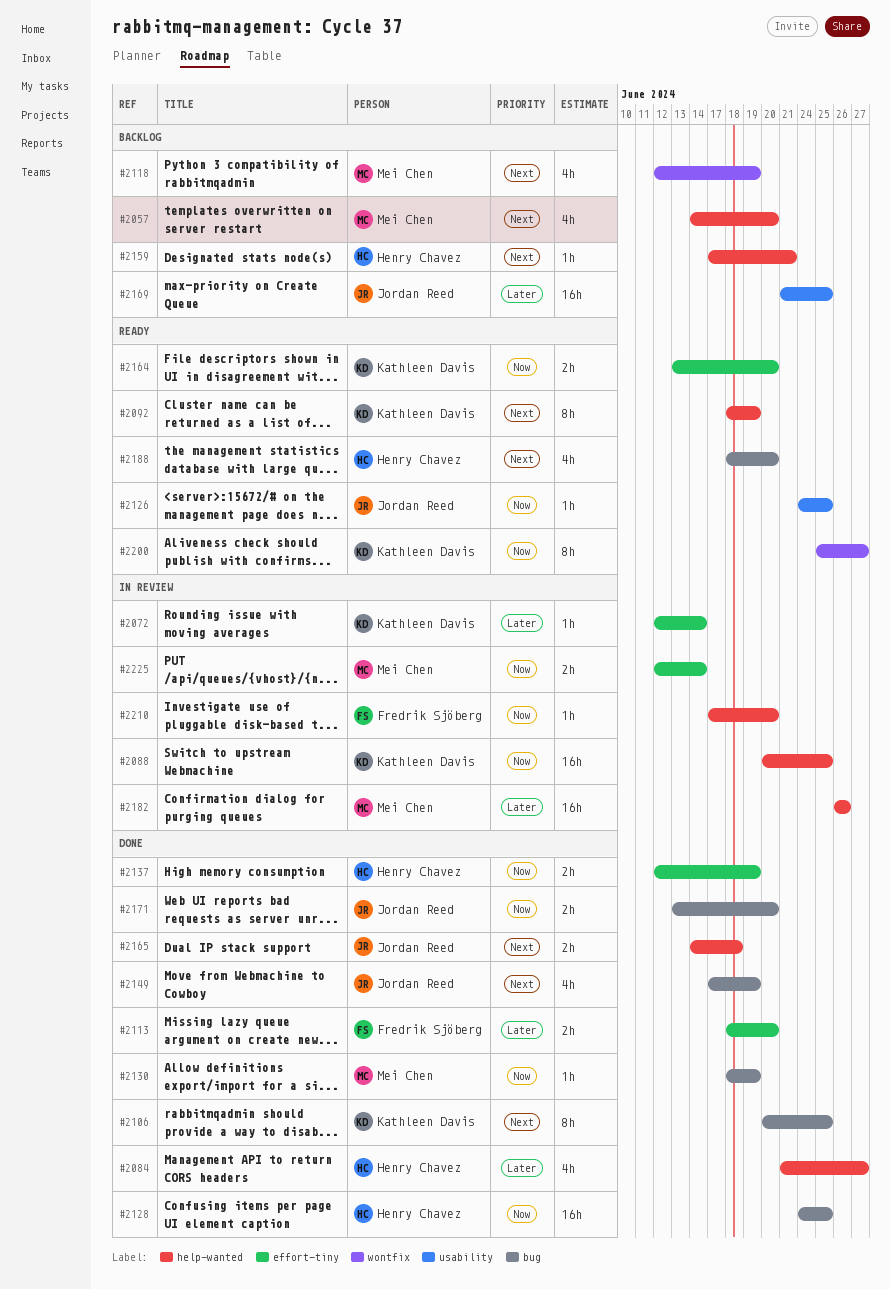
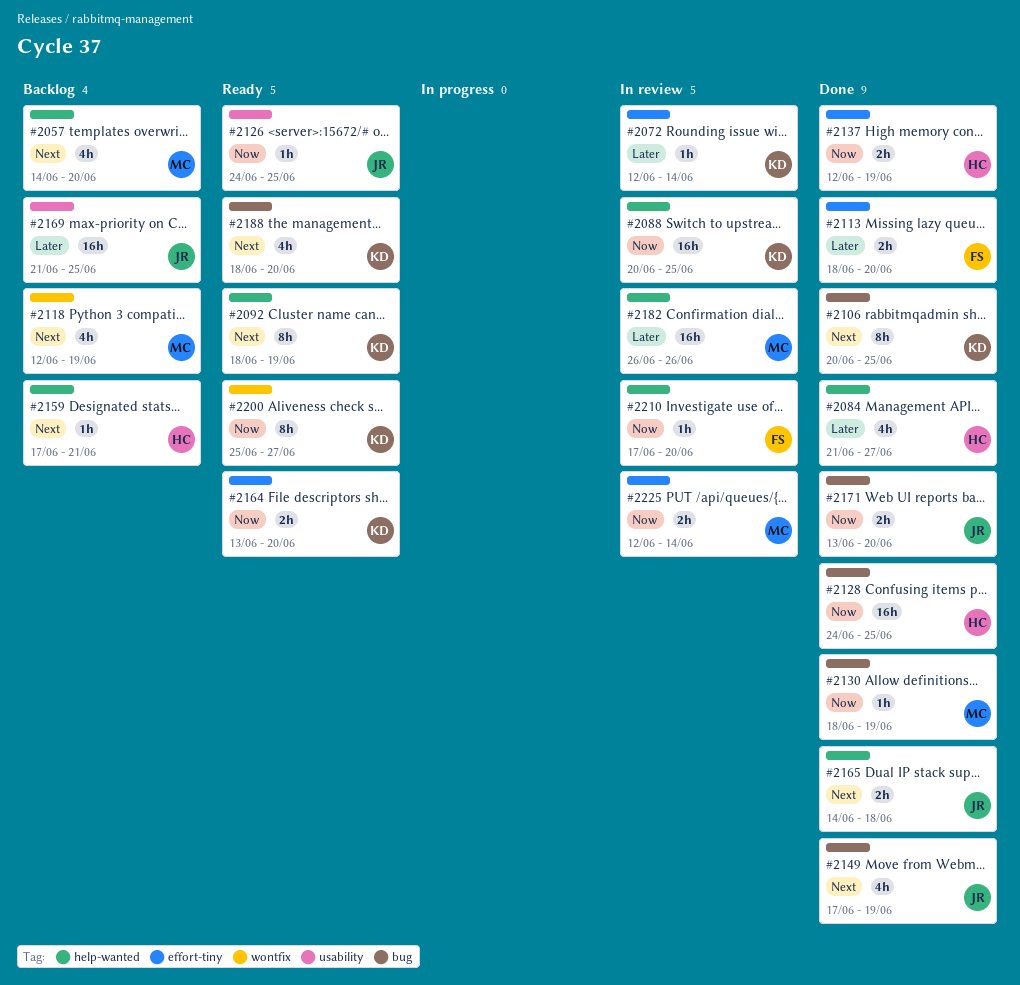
#2188, owner: Henry Chavez -> Kathleen Davis

